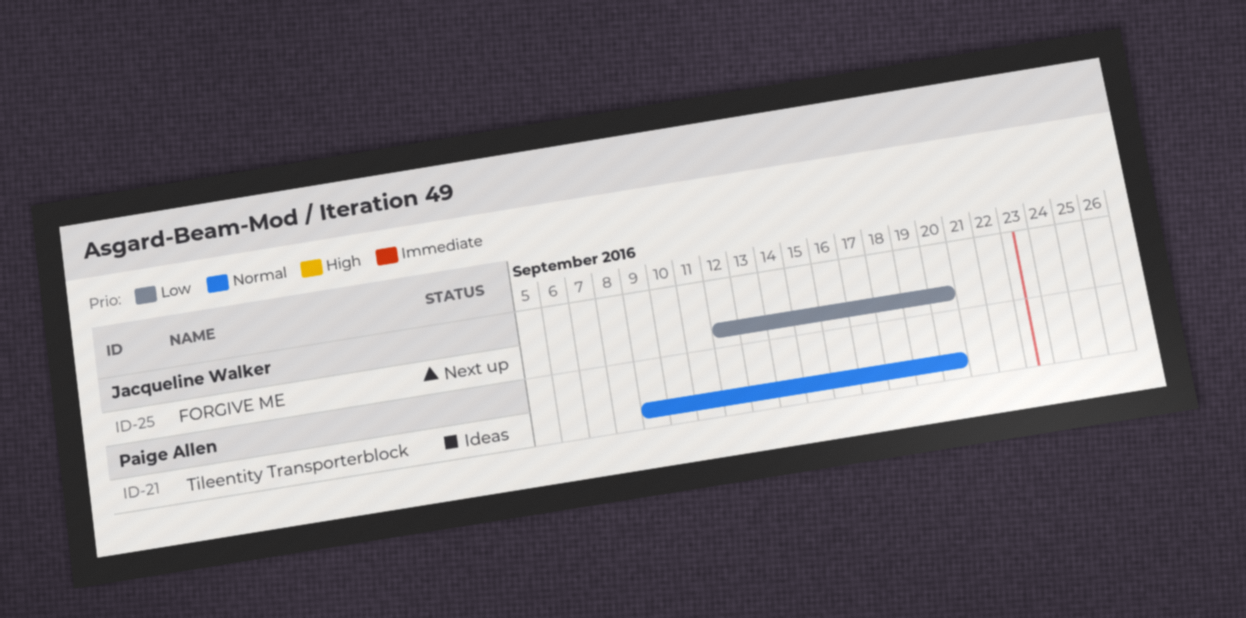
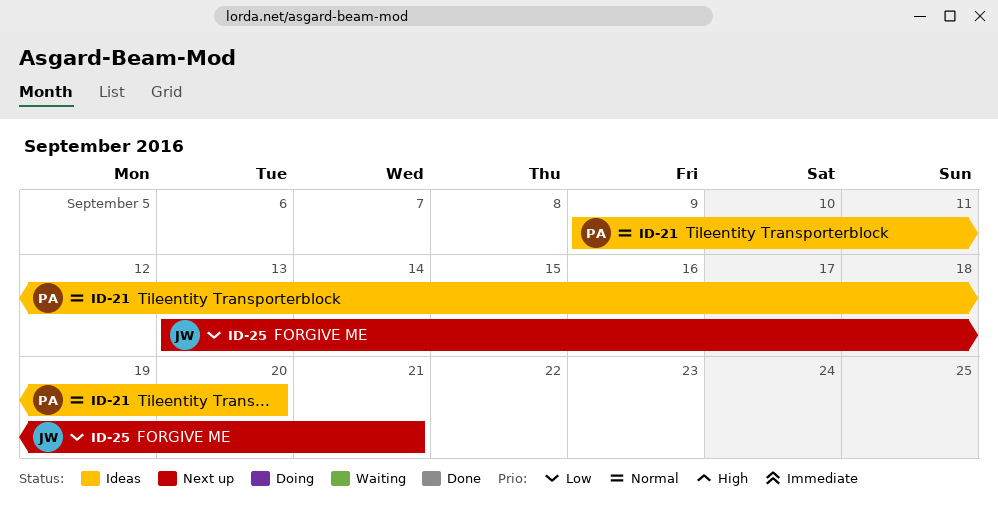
ID-25, start: Sep 12 -> Sep 13
ID-25, due: Sep 20 -> Sep 21

